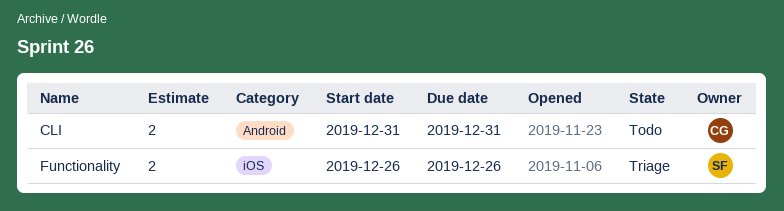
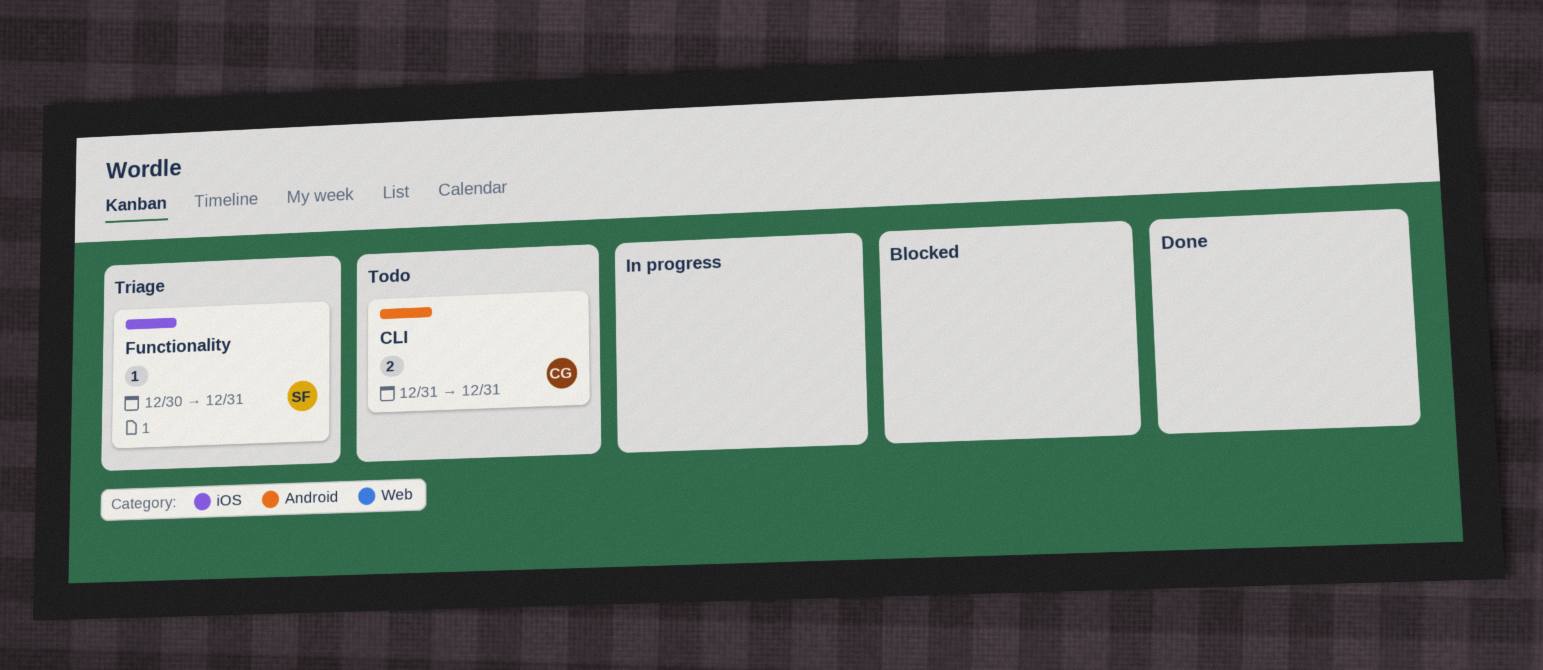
Functionality, estimate: 2 -> 1
Functionality, start: Dec 26 -> Dec 30
Functionality, due: Dec 26 -> Dec 31

